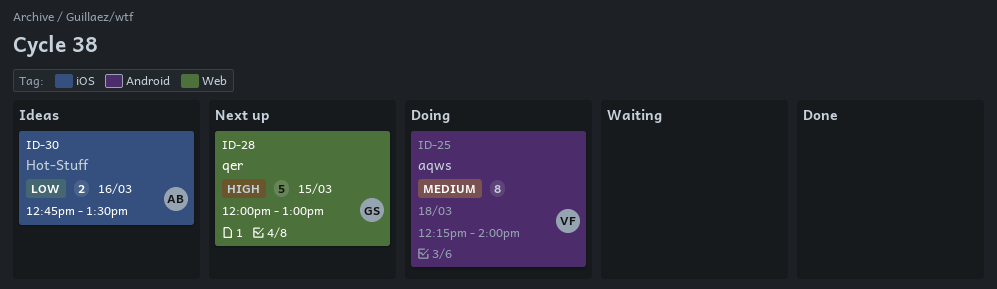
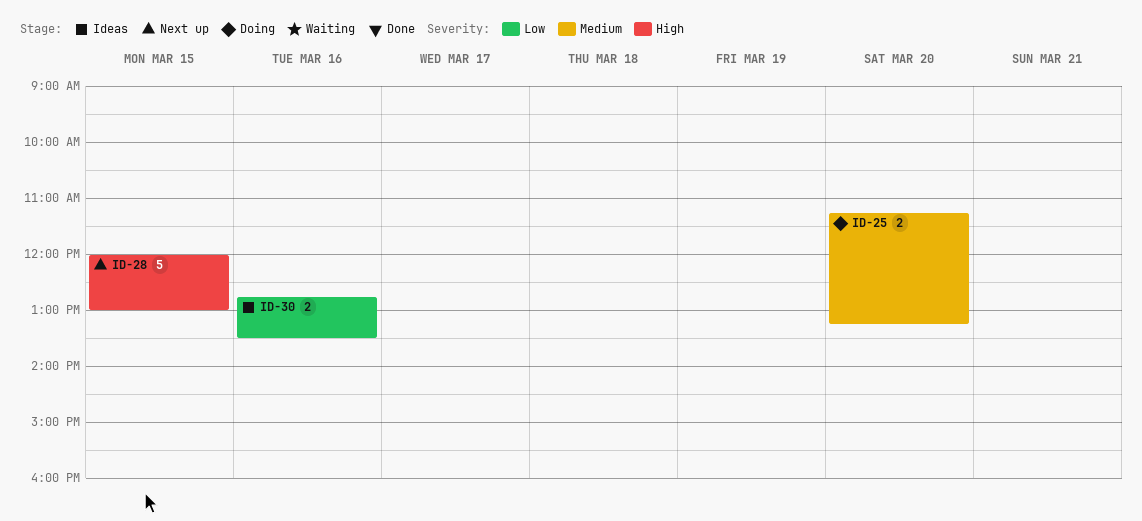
ID-25, estimate: 8 -> 2
ID-25, day: Mar 18 -> Mar 20
ID-25, begins: 12:15 -> 11:15
ID-25, ends: 14:00 -> 13:15

